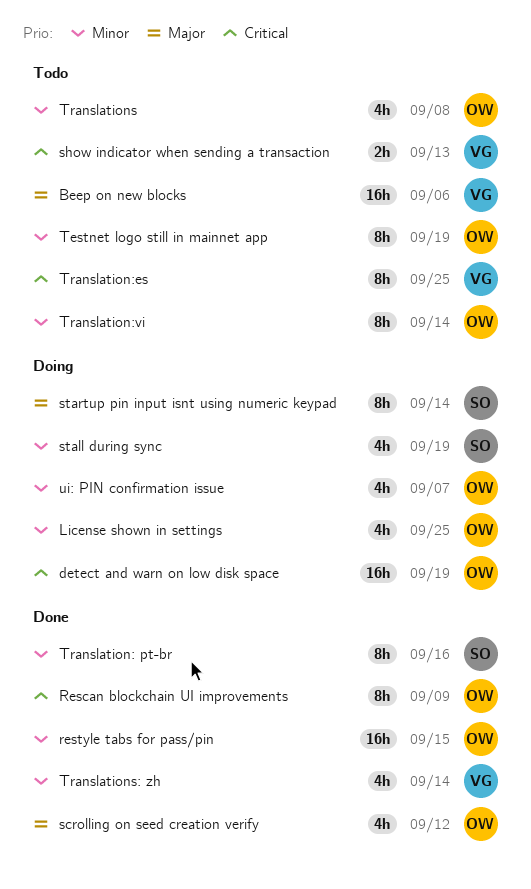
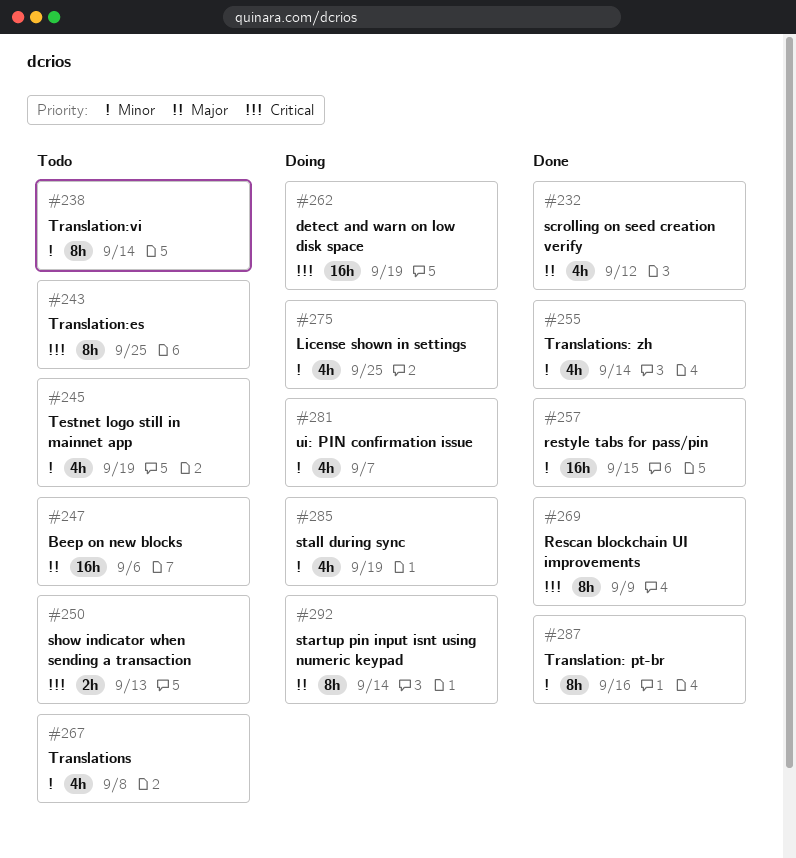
Testnet logo still in mainnet app, estimate: 8h -> 4h

